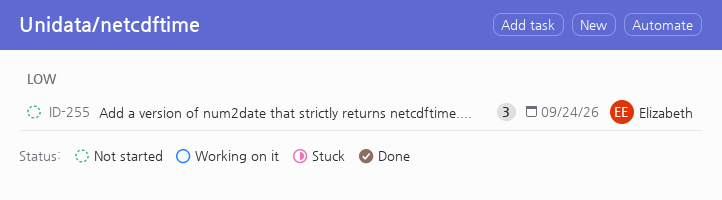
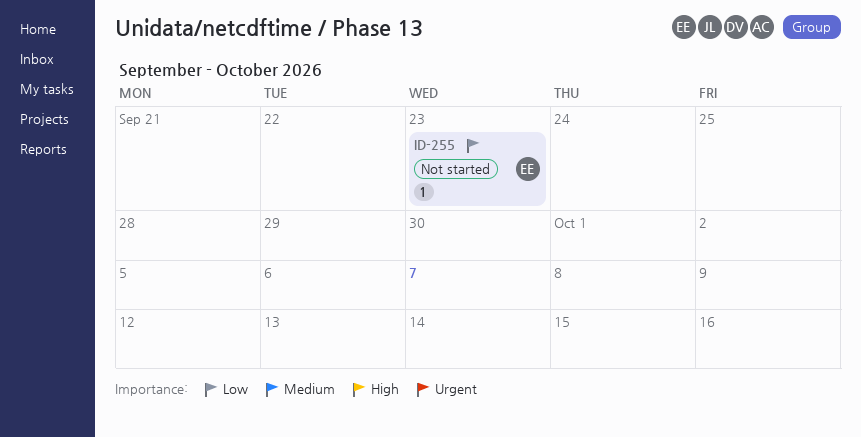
ID-255, estimate: 3 -> 1
ID-255, due: Sep 24 -> Sep 23

